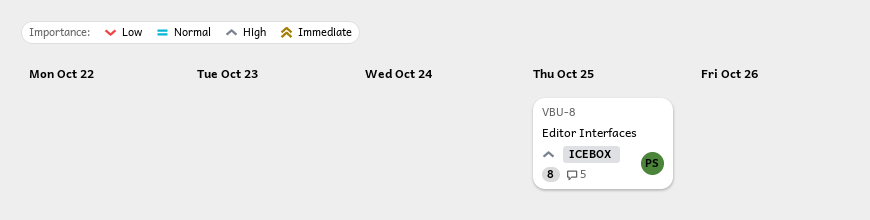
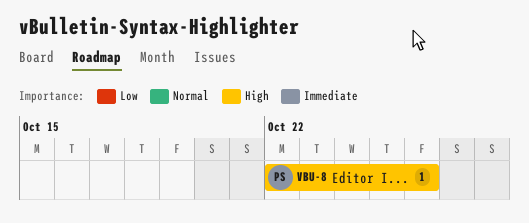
VBU-8, estimate: 8 -> 1
VBU-8, due: Oct 25 -> Oct 26

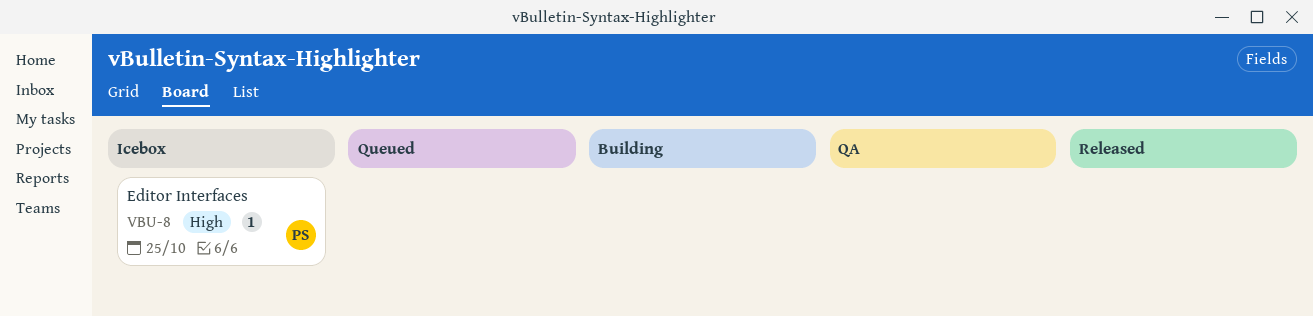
VBU-8, due: Oct 26 -> Oct 25

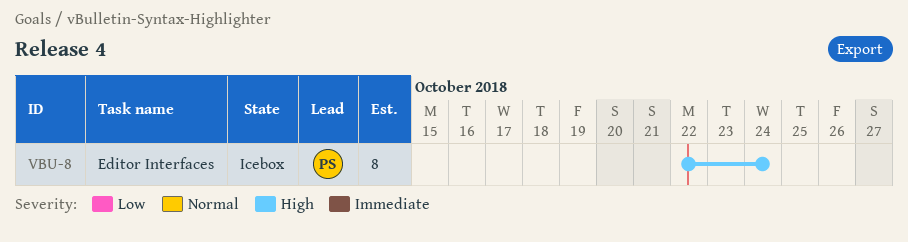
VBU-8, estimate: 1 -> 8
VBU-8, due: Oct 25 -> Oct 24

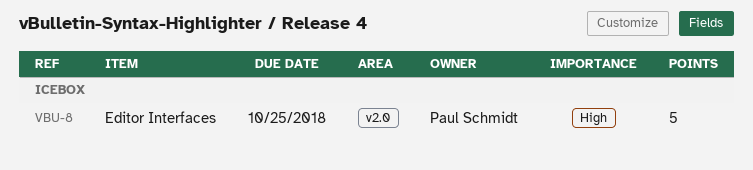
VBU-8, estimate: 8 -> 5
VBU-8, due: Oct 24 -> Oct 25

